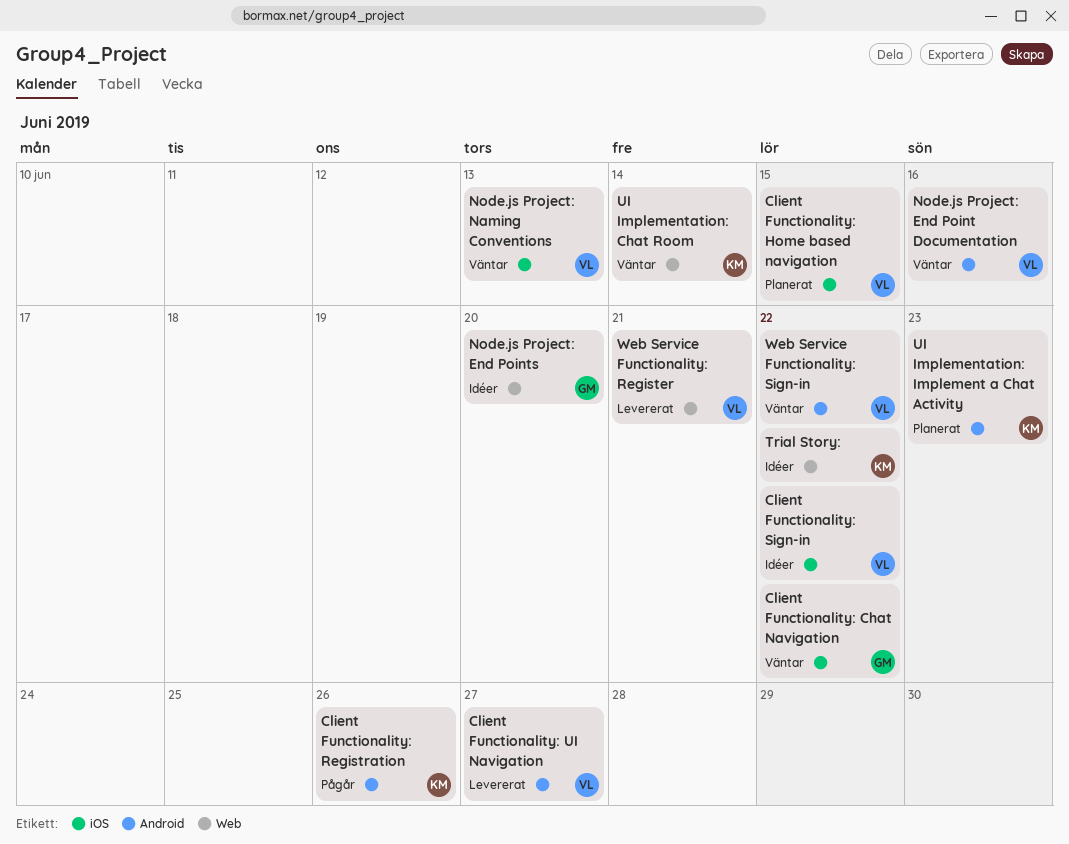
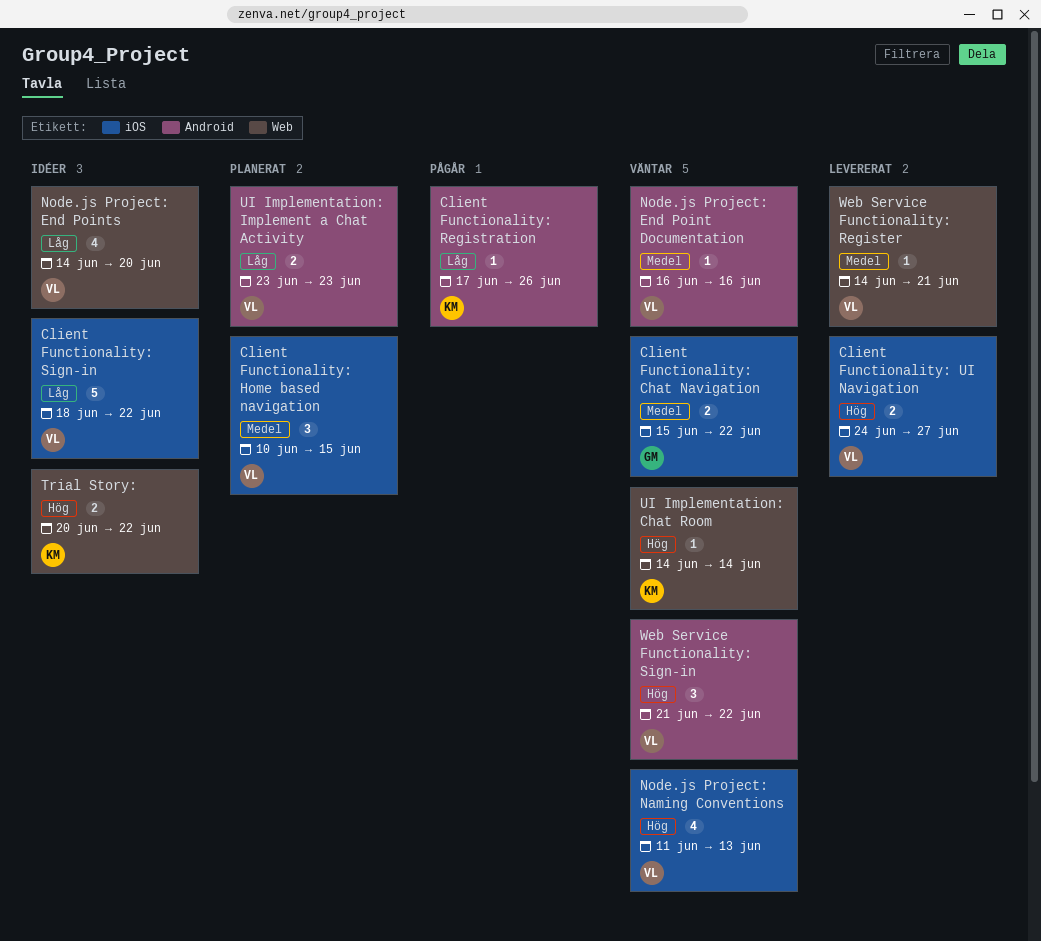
Client Functionality: UI Navigation, label: Android -> iOS
Node.js Project: End Points, owner: GM -> VL
UI Implementation: Implement a Chat Activity, owner: KM -> VL

